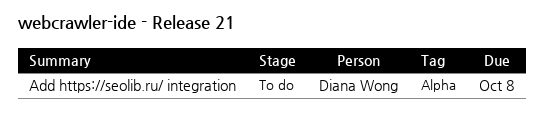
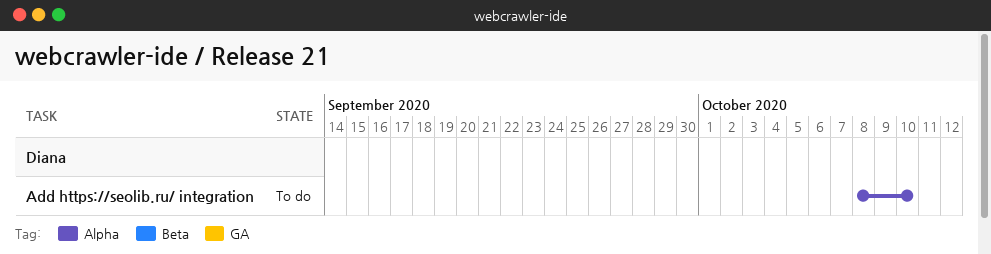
Add https://seolib.ru/ integration, due: Oct 8 -> Oct 10

